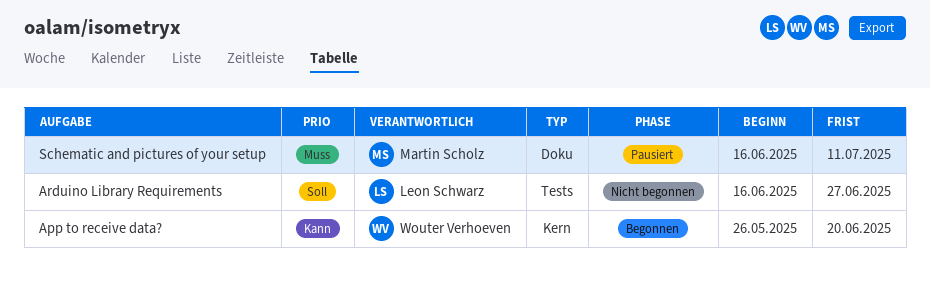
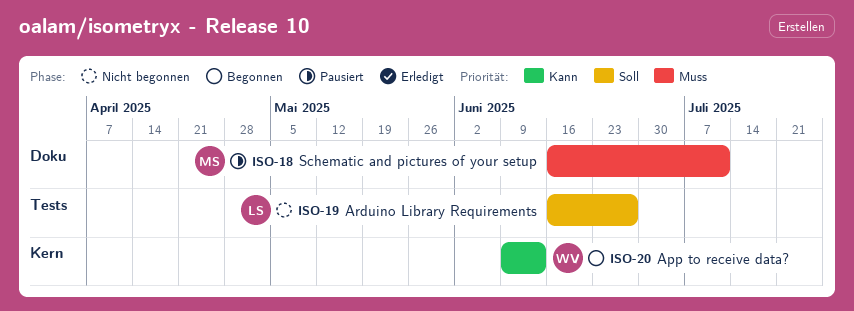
App to receive data?, start: May 26 -> Jun 9
App to receive data?, due: Jun 20 -> Jun 13

